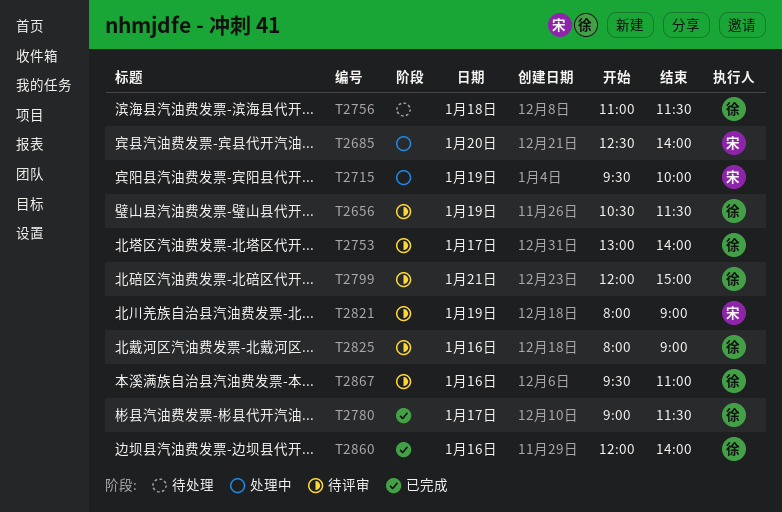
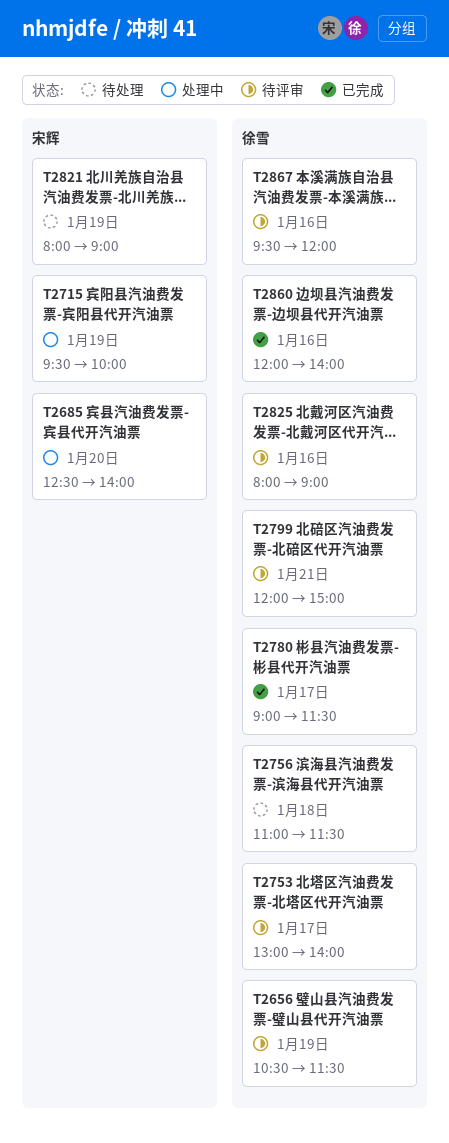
T2821, status: 待评审 -> 待处理
T2867, ends: 11:00 -> 12:00

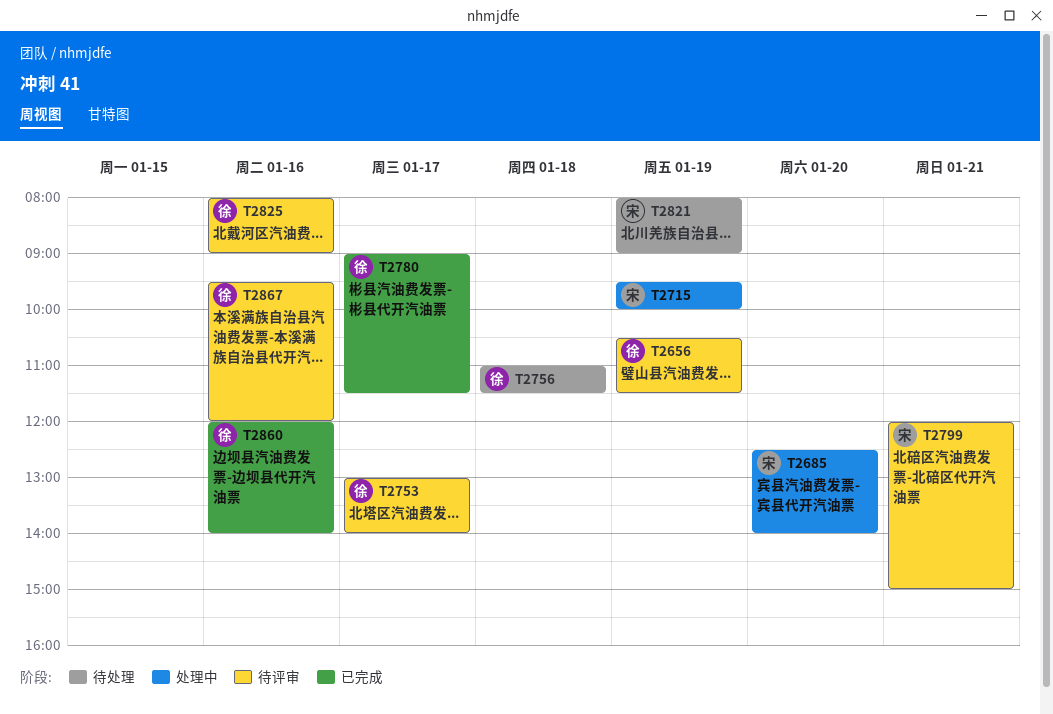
T2799, owner: 徐雪 -> 宋辉

